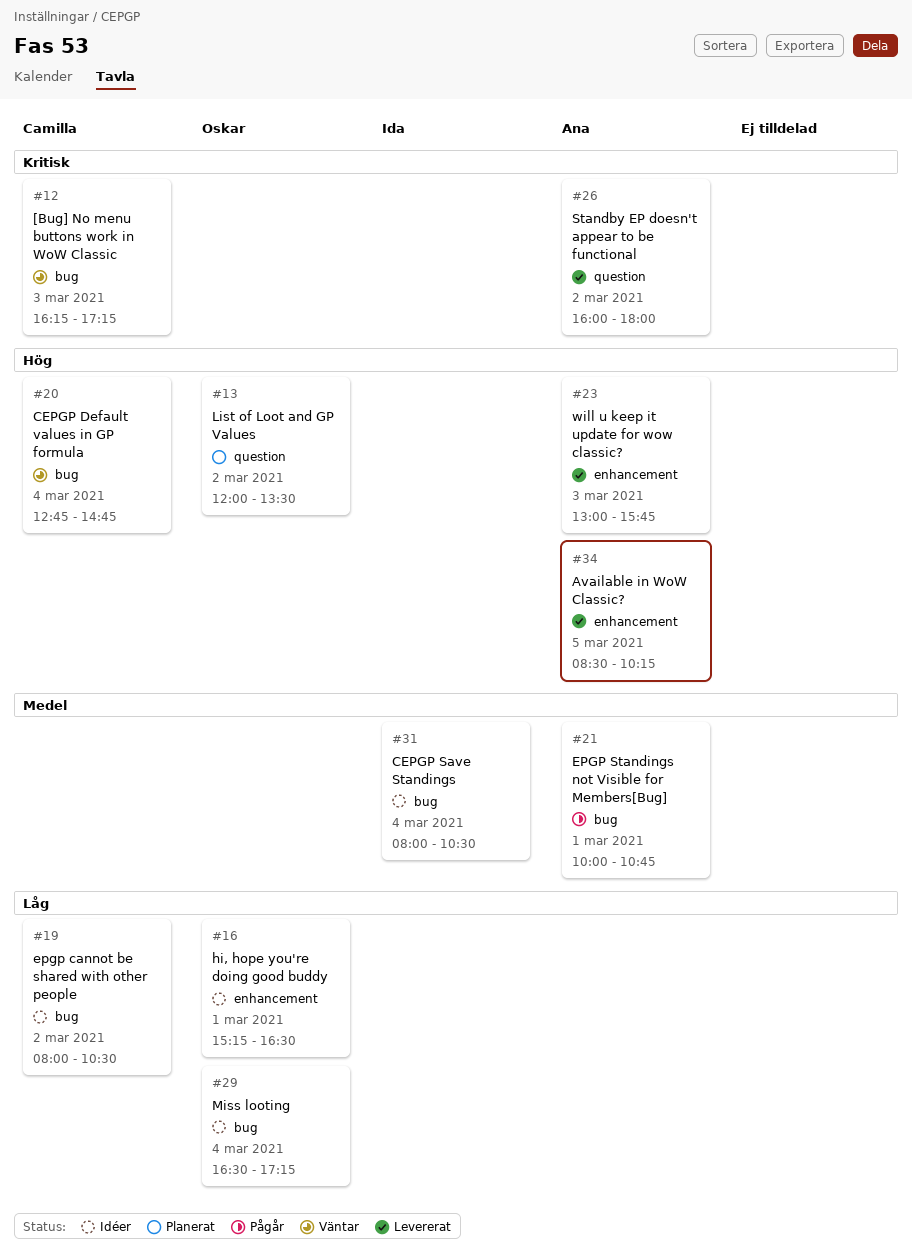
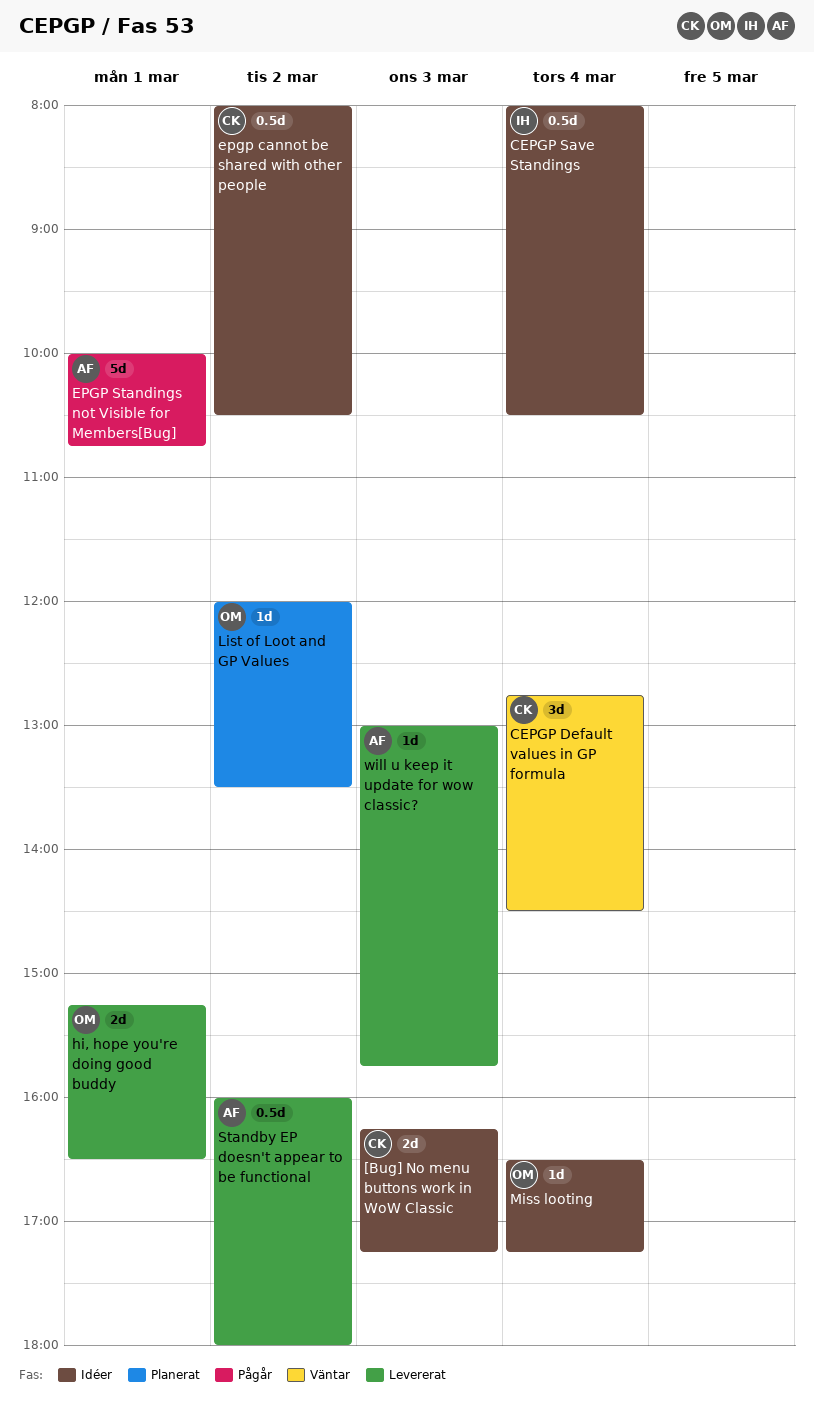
[Bug] No menu buttons work in WoW Classic, status: Väntar -> Idéer
Available in WoW Classic?: present -> none
CEPGP Default values in GP formula, ends: 14:45 -> 14:30
hi, hope you're doing good buddy, status: Idéer -> Levererat

